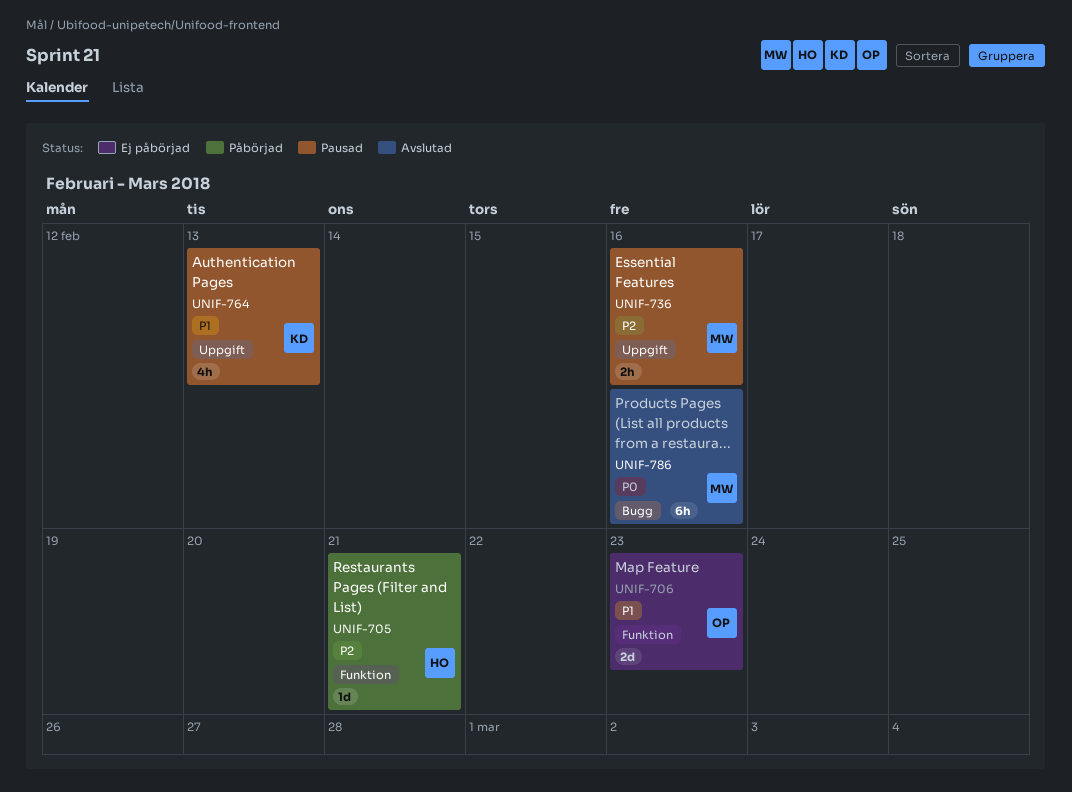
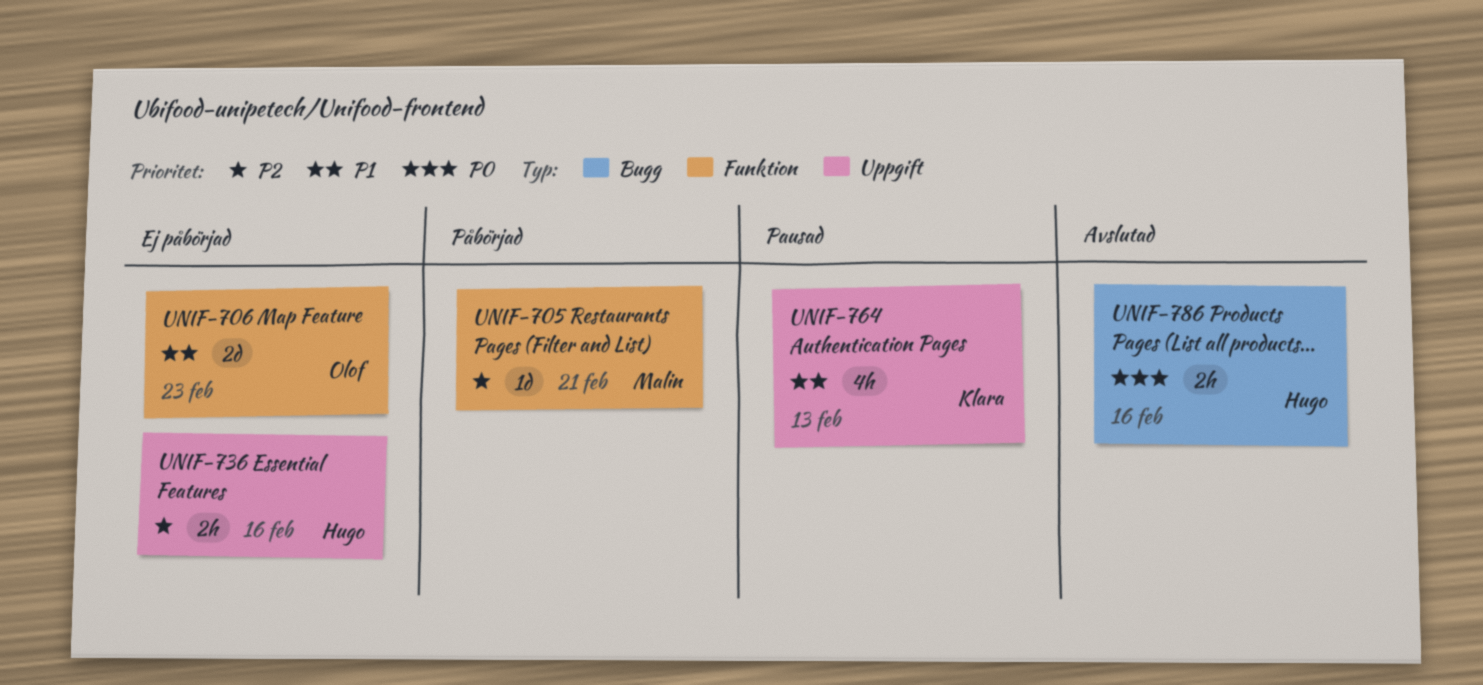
UNIF-705, owner: Hugo -> Malin
UNIF-736, status: Pausad -> Ej påbörjad
UNIF-736, owner: Malin -> Hugo
UNIF-786, owner: Malin -> Hugo
UNIF-786, estimate: 6h -> 2h

